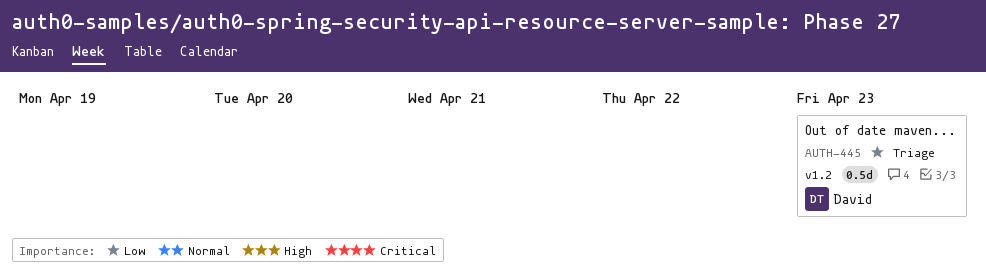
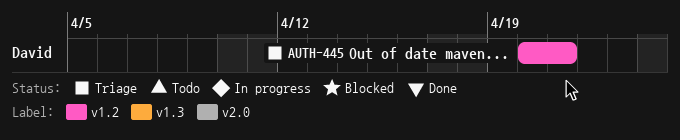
AUTH-445, due: Apr 23 -> Apr 21

